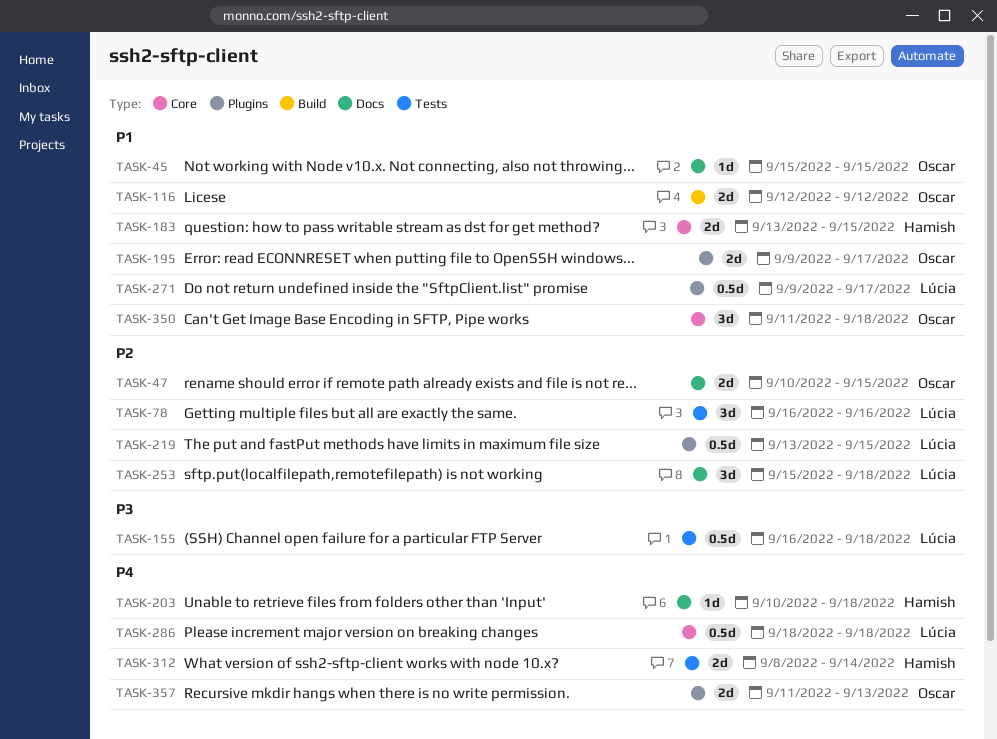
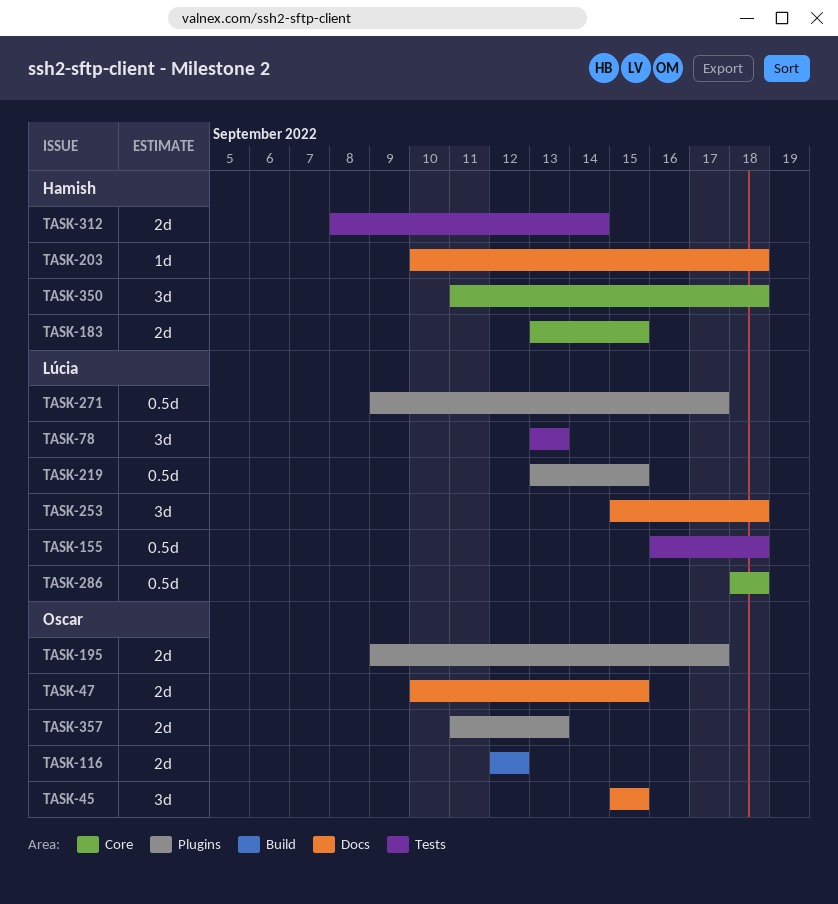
TASK-45, estimate: 1d -> 3d
TASK-78, start: Sep 16 -> Sep 13
TASK-78, due: Sep 16 -> Sep 13
TASK-350, owner: Oscar -> Hamish

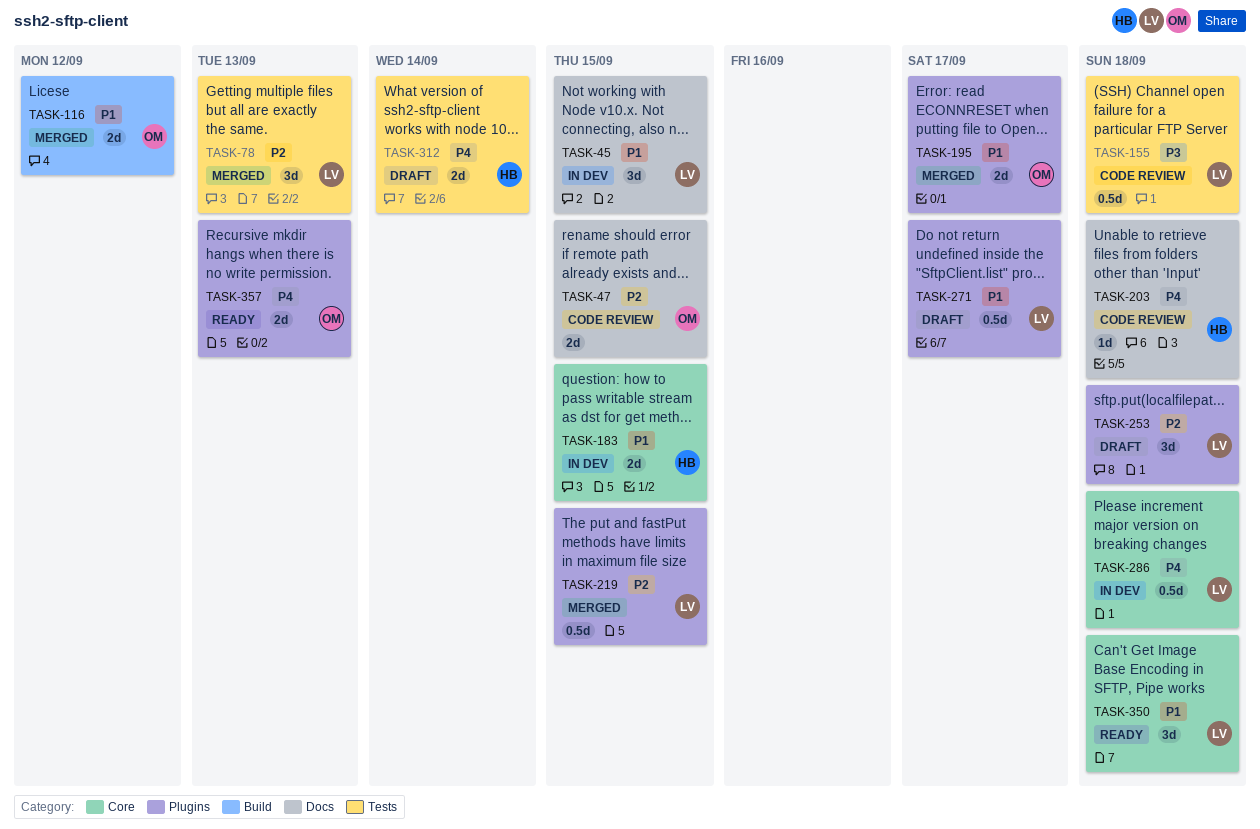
TASK-45, owner: Oscar -> Lúcia
TASK-253, label: Docs -> Plugins
TASK-350, owner: Hamish -> Lúcia

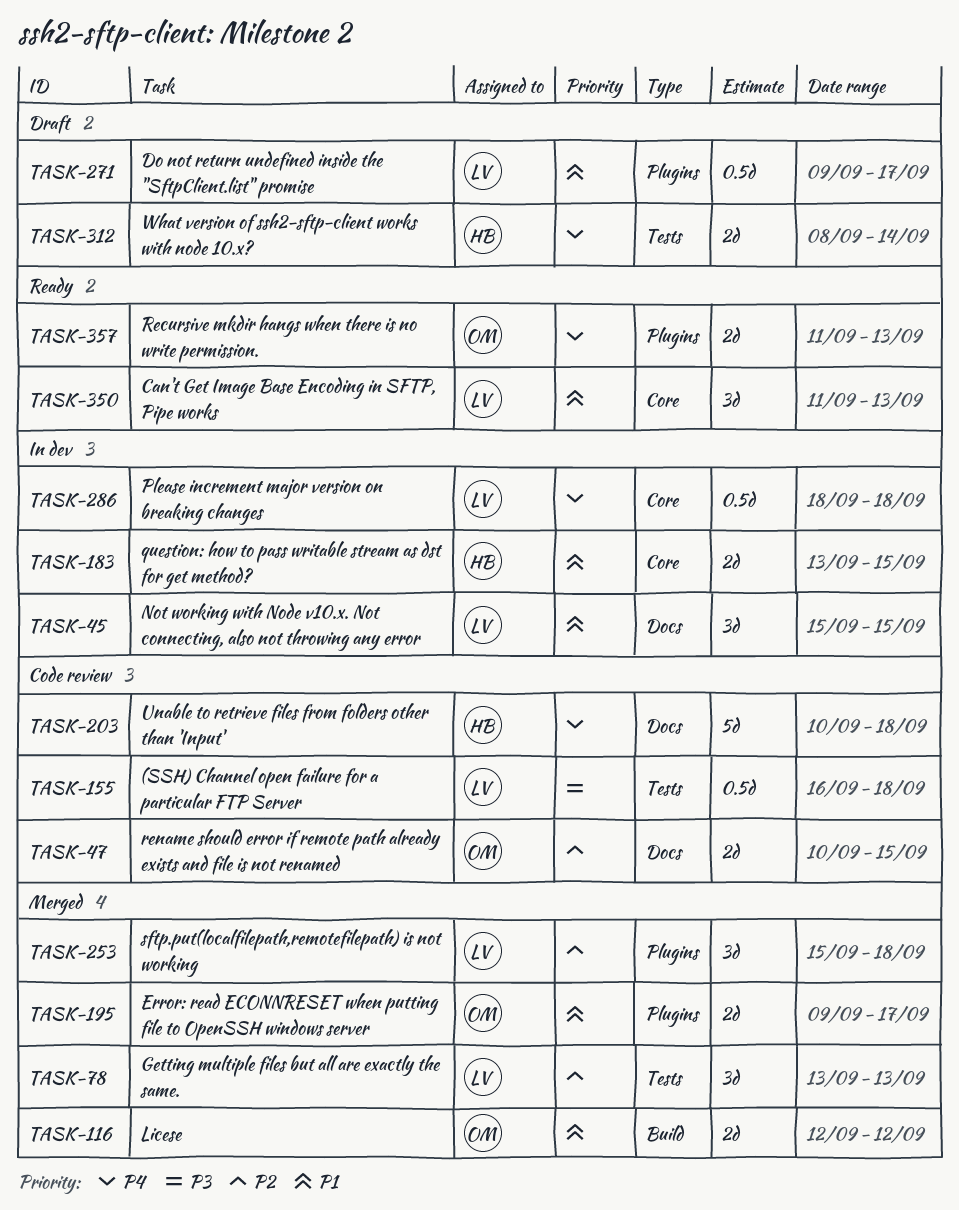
TASK-203, estimate: 1d -> 5d
TASK-219: present -> none
TASK-253, status: Draft -> Merged
TASK-350, due: Sep 18 -> Sep 13

